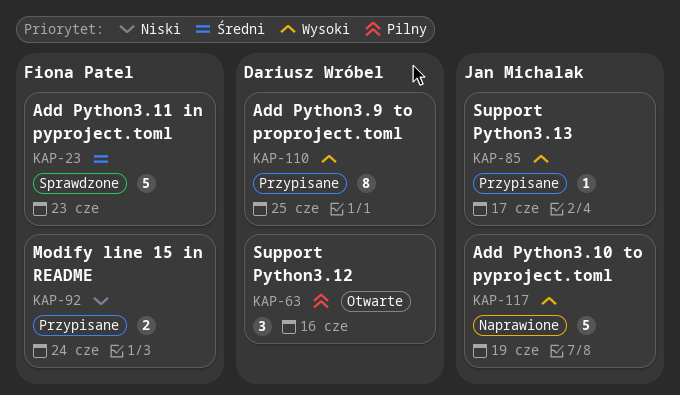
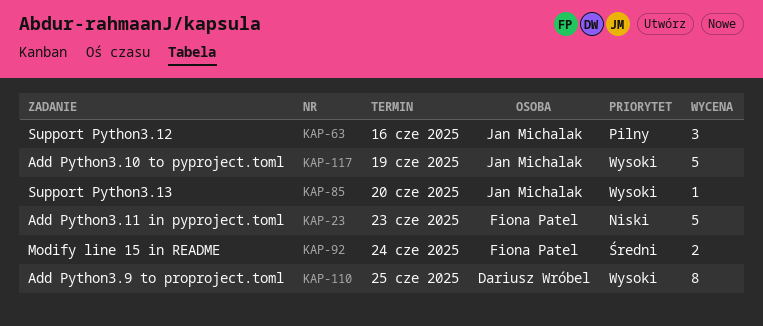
KAP-23, priority: Średni -> Niski
KAP-63, owner: Dariusz Wróbel -> Jan Michalak
KAP-85, due: Jun 17 -> Jun 20
KAP-92, priority: Niski -> Średni

